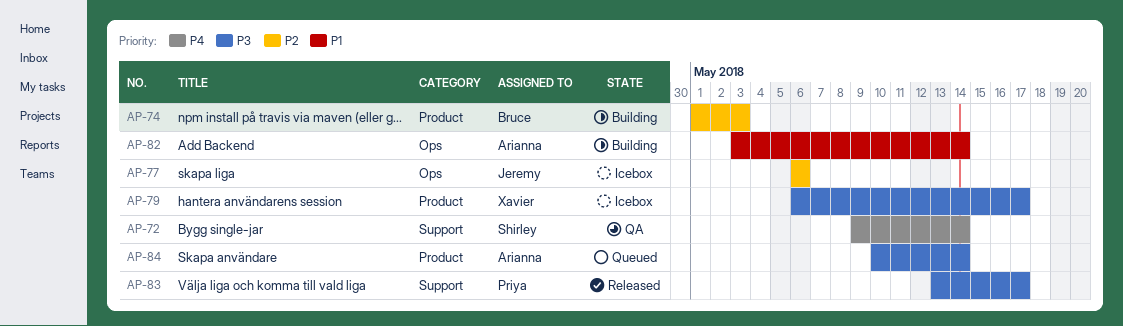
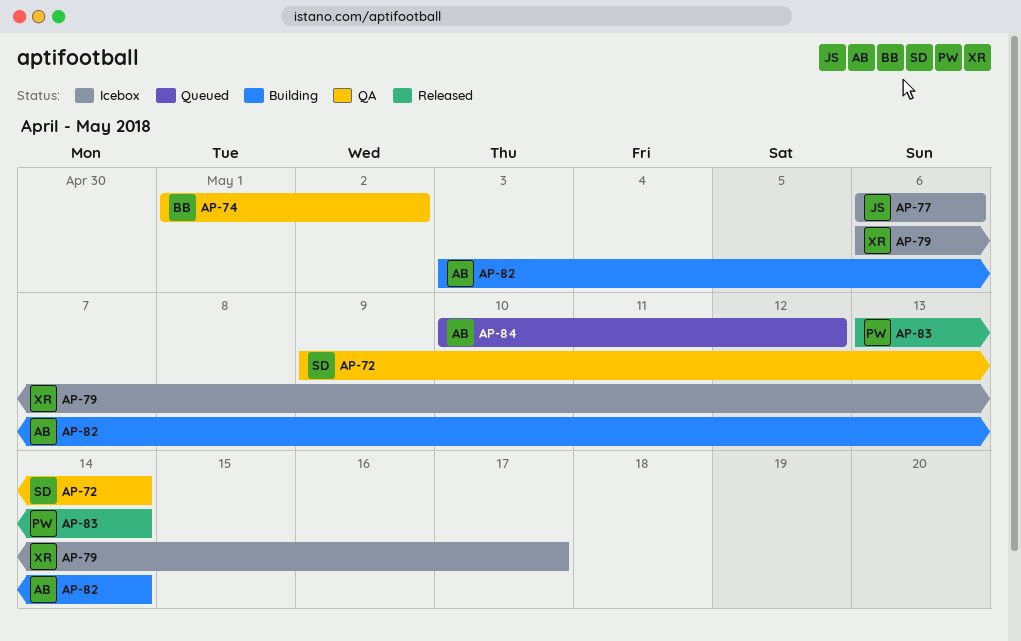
AP-74, status: Building -> QA
AP-74, due: May 3 -> May 2
AP-83, due: May 17 -> May 14
AP-84, due: May 14 -> May 12

